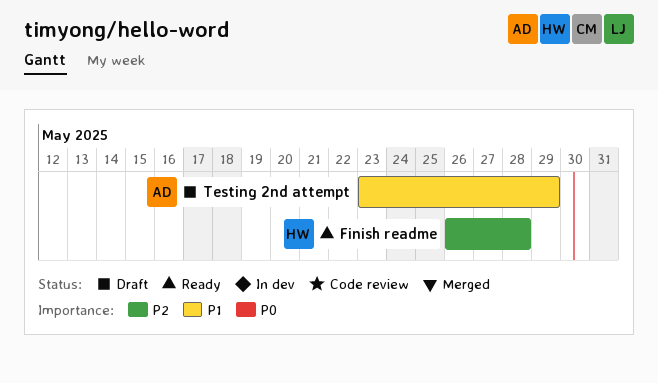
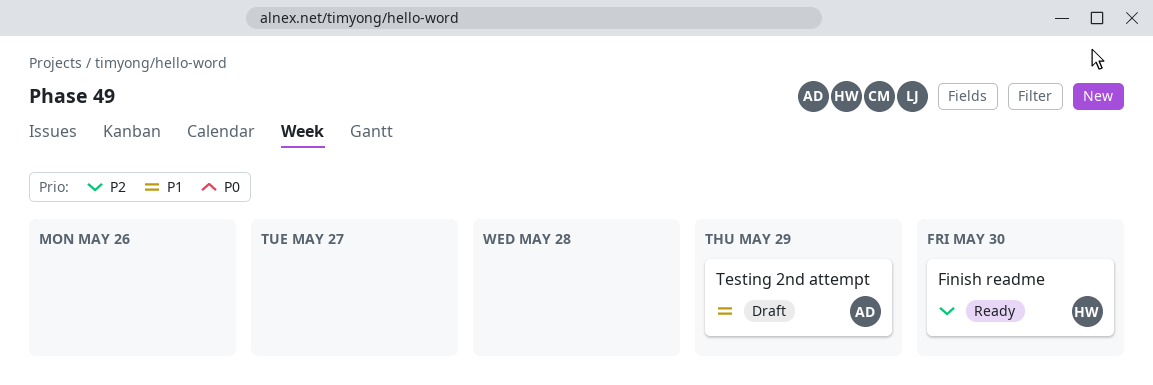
Finish readme, due: May 28 -> May 30

